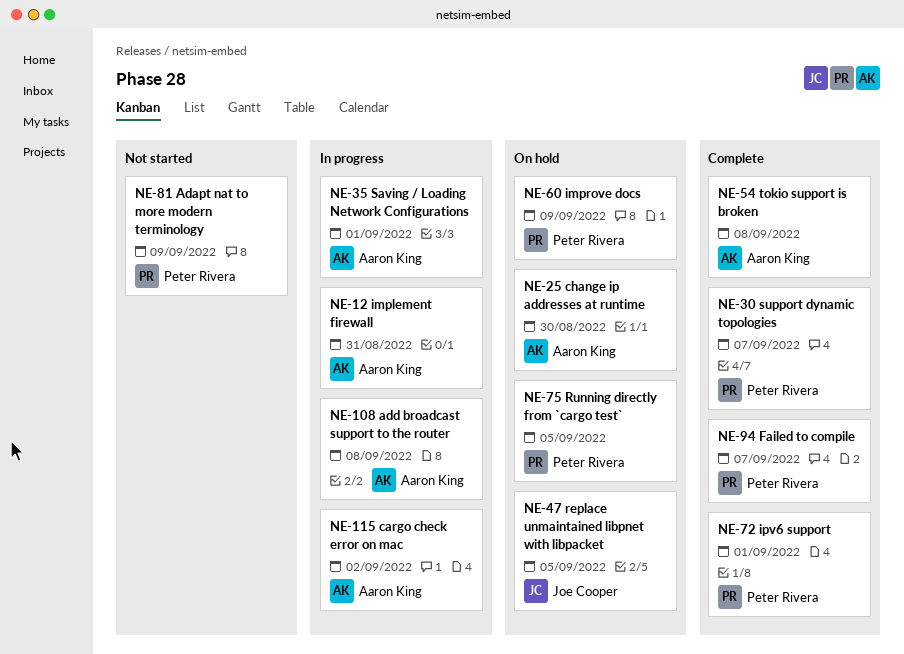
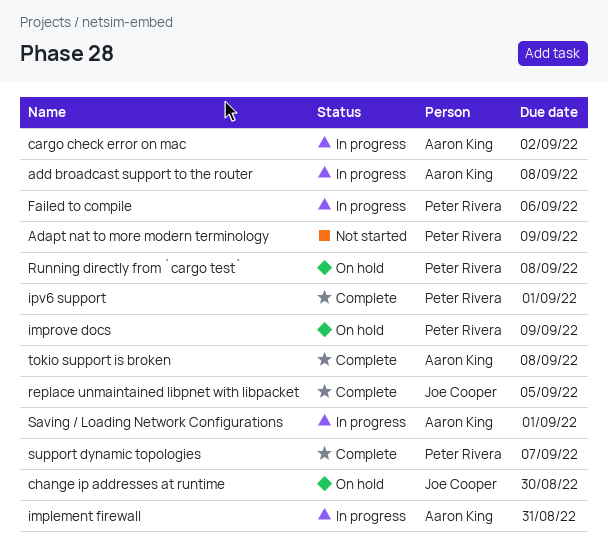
change ip addresses at runtime, owner: Aaron King -> Joe Cooper
Failed to compile, status: Complete -> In progress
Failed to compile, due: Sep 7 -> Sep 6
replace unmaintained libpnet with libpacket, status: On hold -> Complete
Running directly from `cargo test`, due: Sep 5 -> Sep 8

